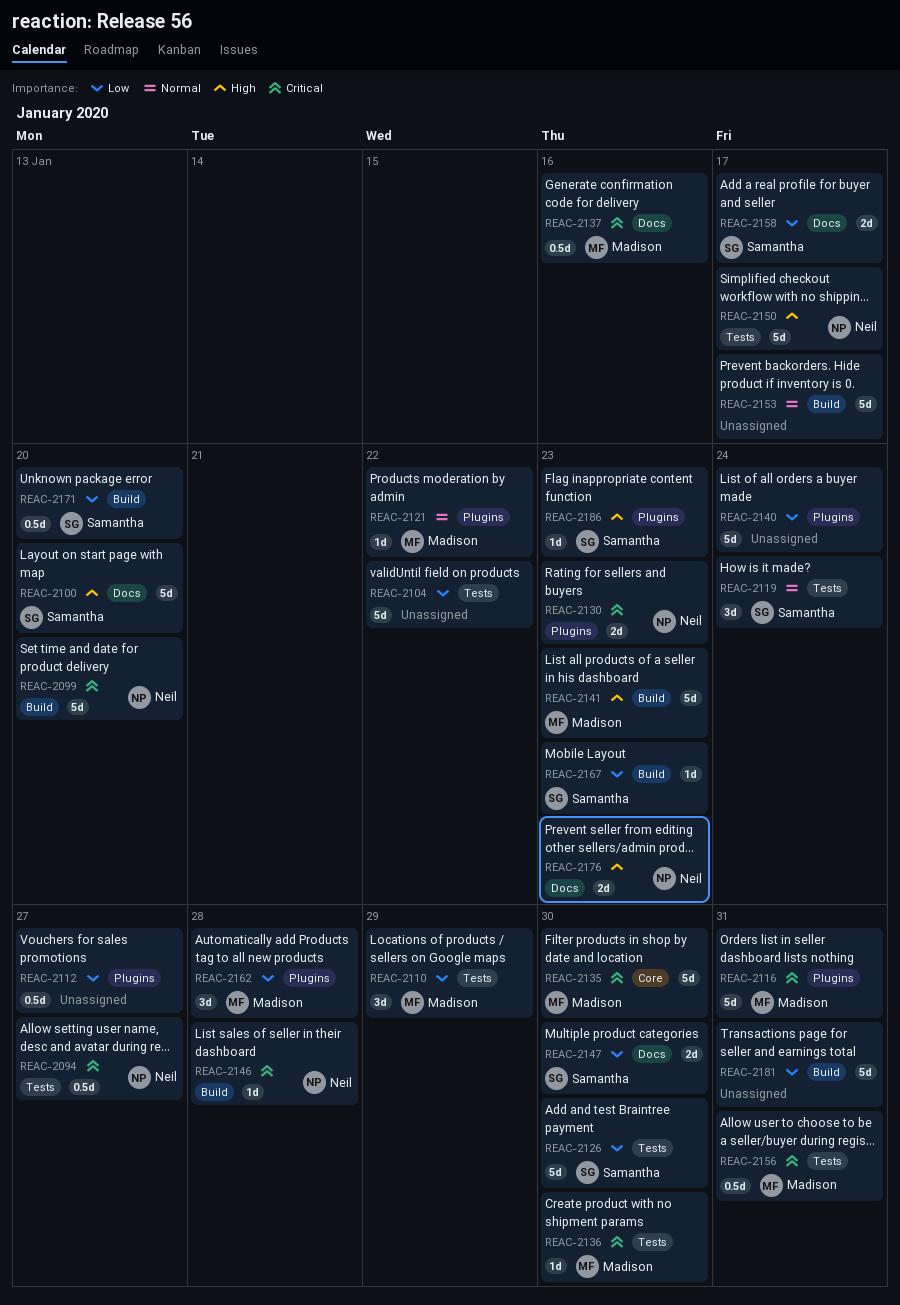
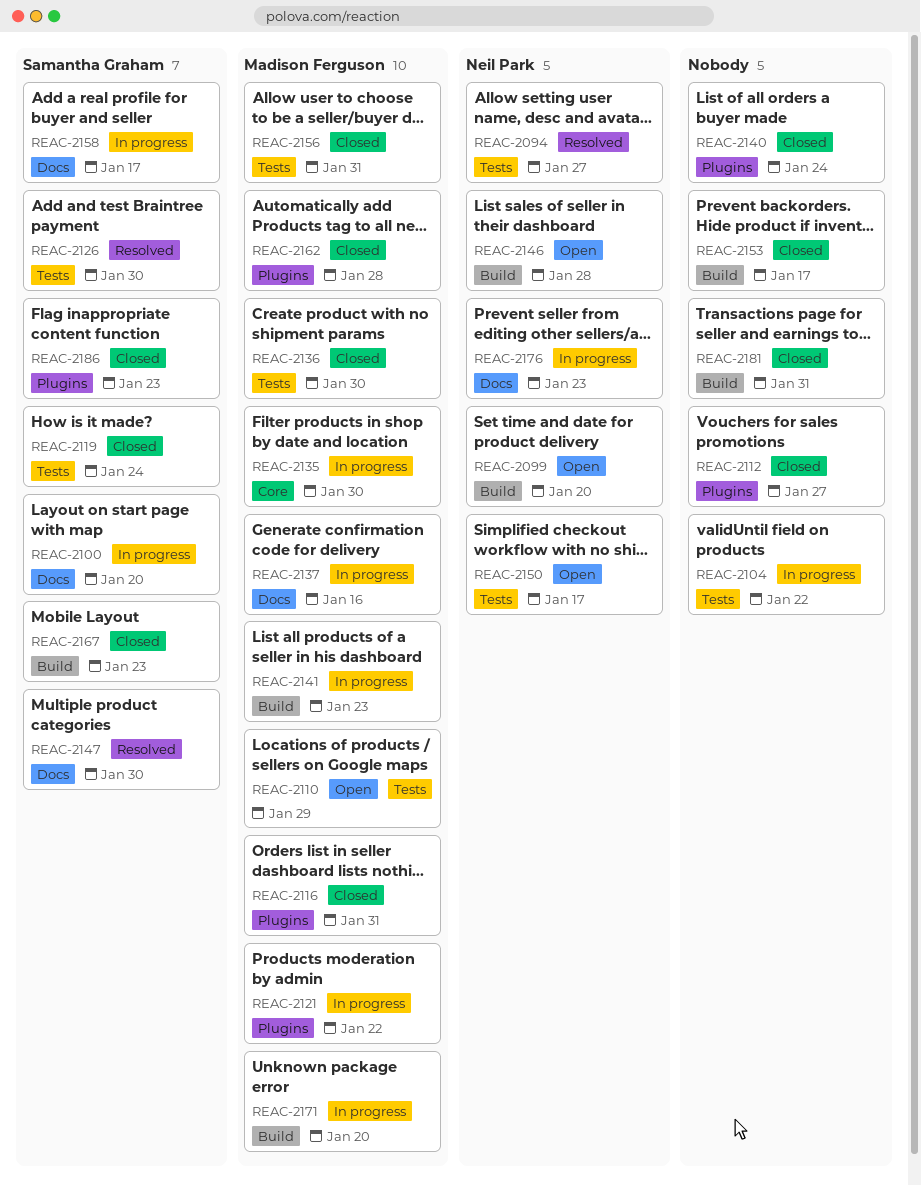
REAC-2130: present -> none
REAC-2171, owner: Samantha Graham -> Madison Ferguson

